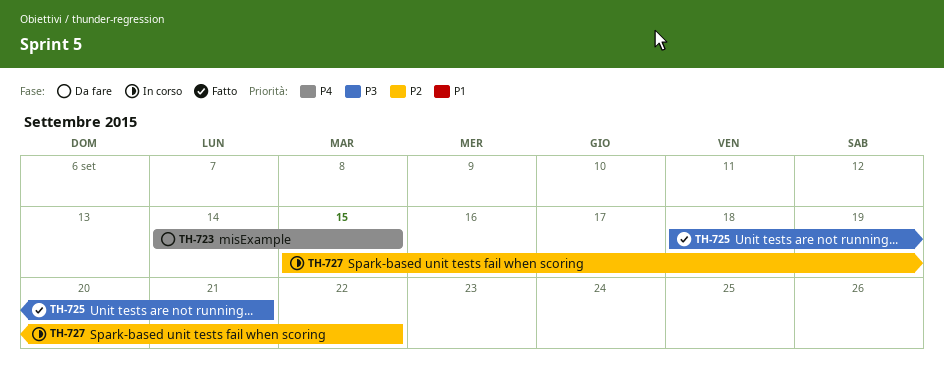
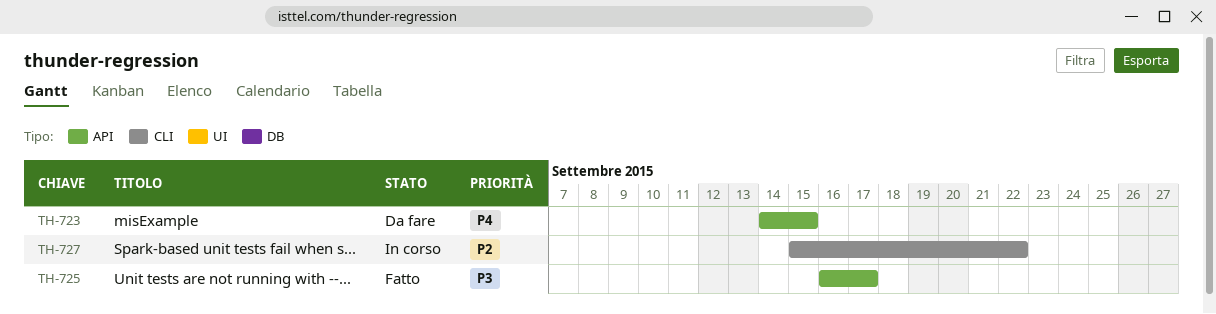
TH-725, start: Sep 18 -> Sep 16
TH-725, due: Sep 21 -> Sep 17

